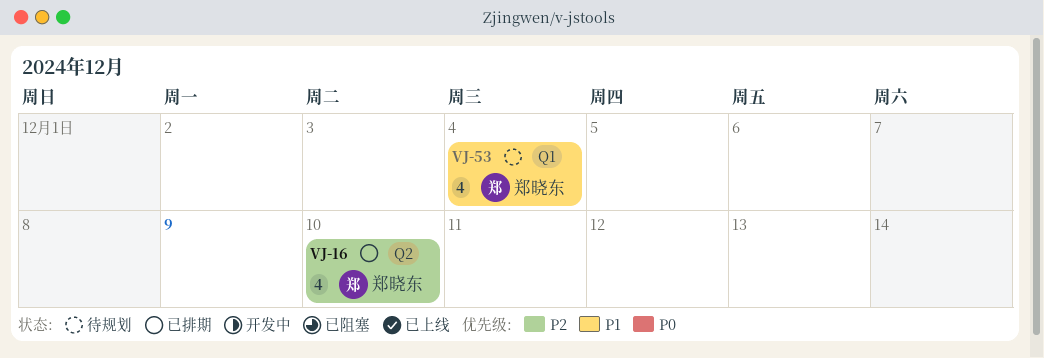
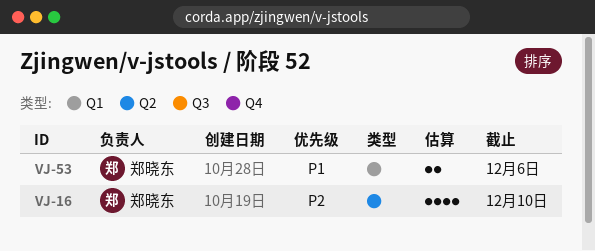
VJ-53, estimate: 4 -> 2
VJ-53, due: Dec 4 -> Dec 6

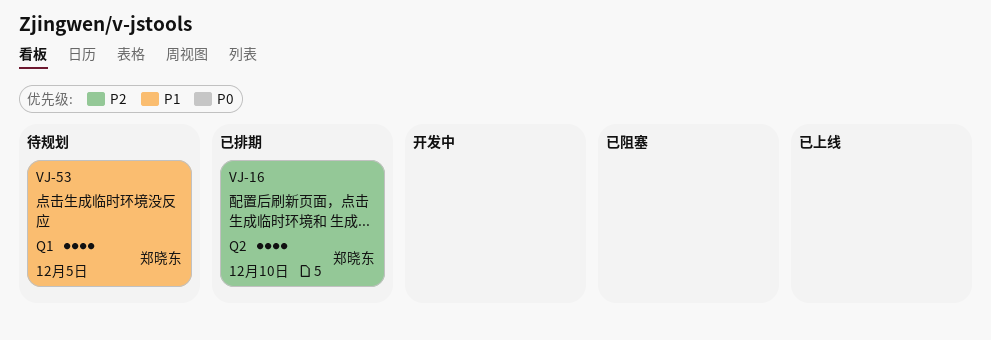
VJ-53, estimate: 2 -> 4
VJ-53, due: Dec 6 -> Dec 5

